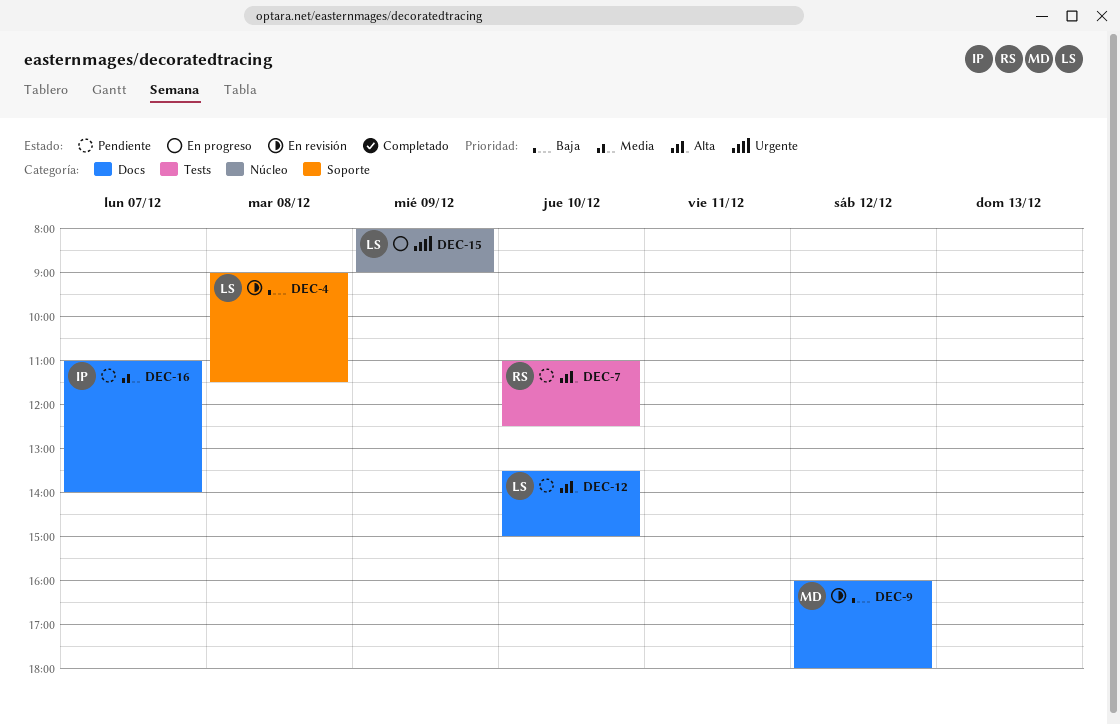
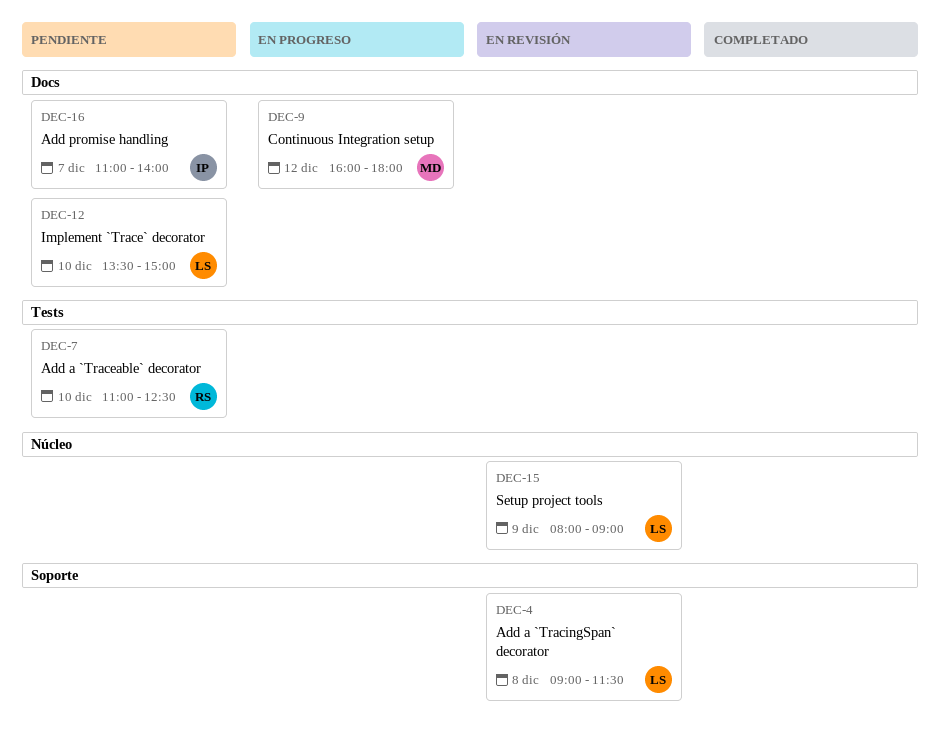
DEC-9, status: En revisión -> En progreso
DEC-15, status: En progreso -> En revisión

